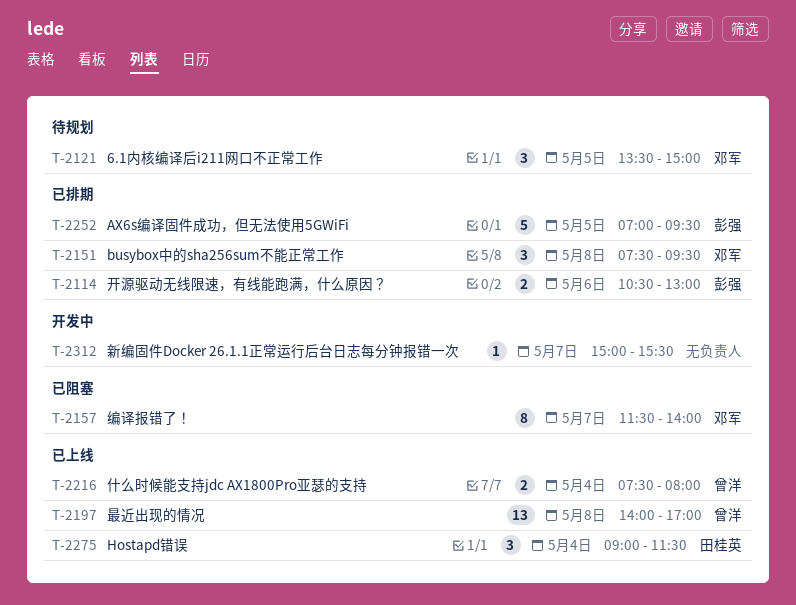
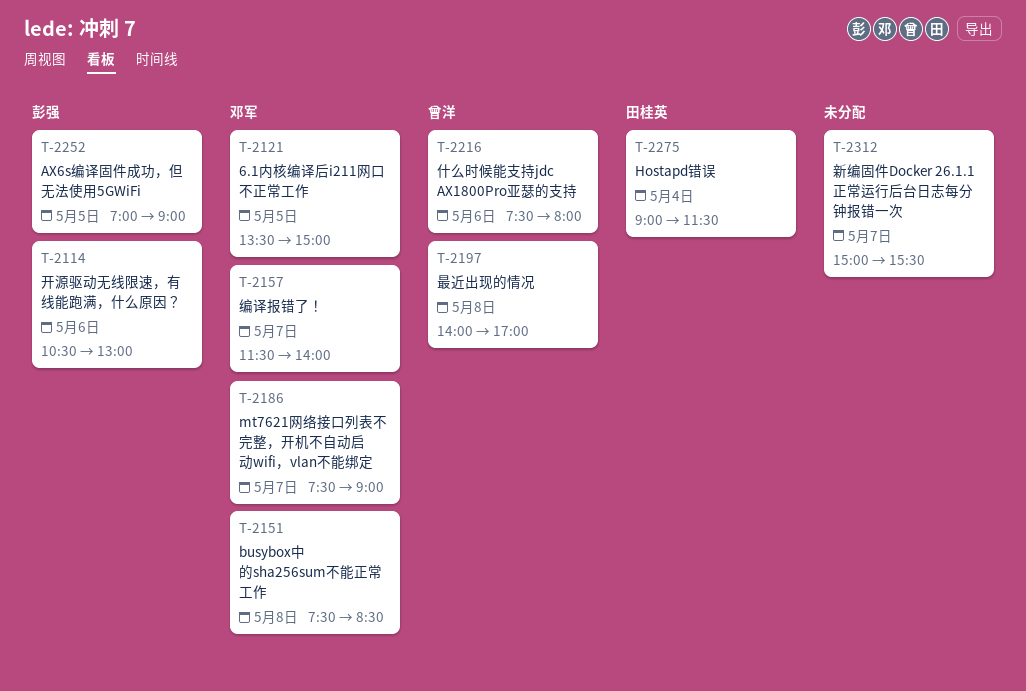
T-2151, ends: 09:30 -> 08:30
T-2186: none -> present
T-2216, day: May 4 -> May 6
T-2252, ends: 09:30 -> 09:00

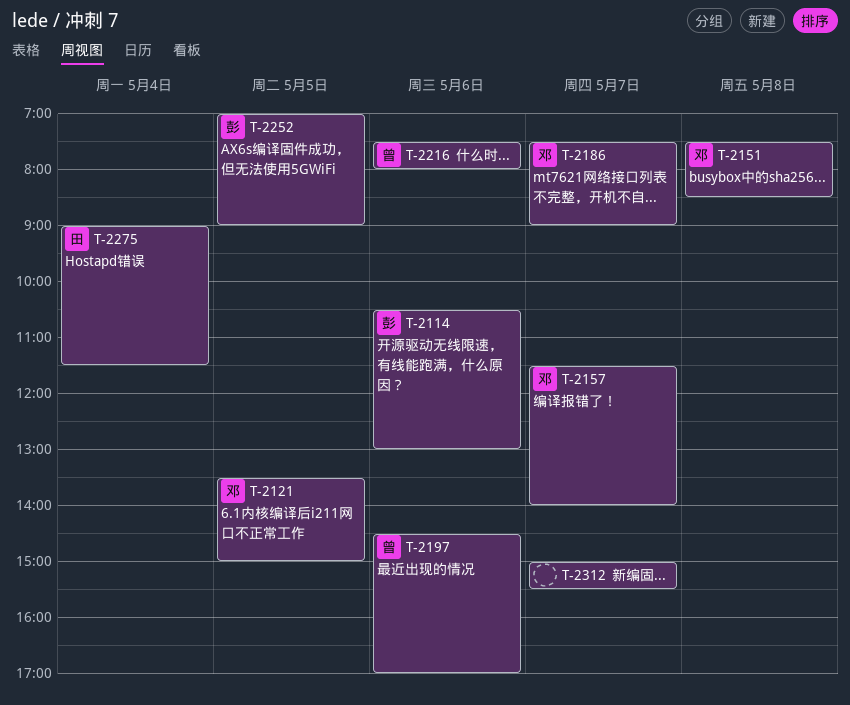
T-2197, day: May 8 -> May 6
T-2197, begins: 14:00 -> 14:30

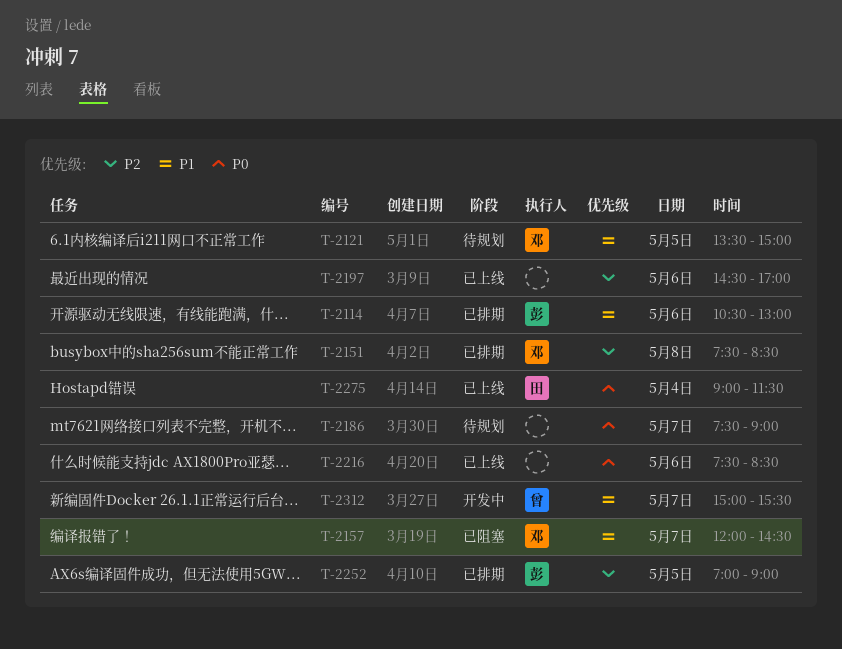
T-2157, begins: 11:30 -> 12:00
T-2157, ends: 14:00 -> 14:30
T-2186, owner: 邓 -> none
T-2197, owner: 曾 -> none
T-2216, owner: 曾 -> none
T-2216, ends: 08:00 -> 08:30
T-2312, owner: none -> 曾

